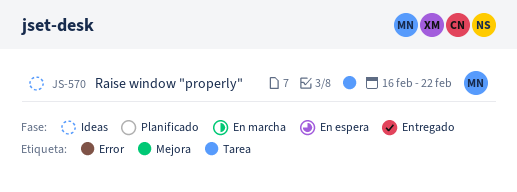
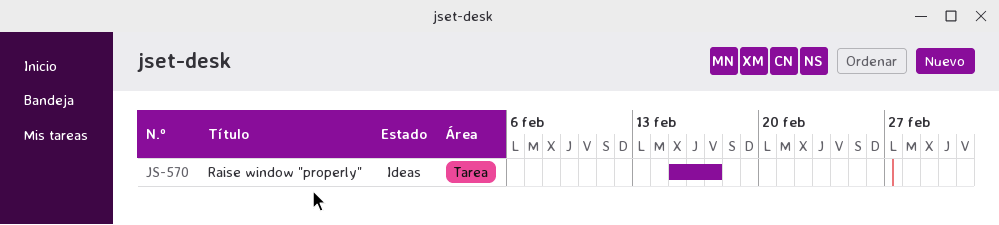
JS-570, start: Feb 16 -> Feb 15
JS-570, due: Feb 22 -> Feb 17

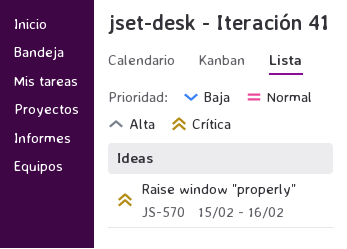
JS-570, due: Feb 17 -> Feb 16

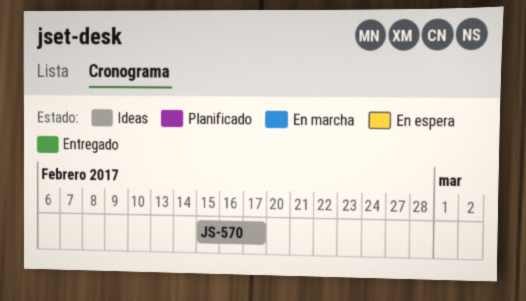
JS-570, due: Feb 16 -> Feb 17

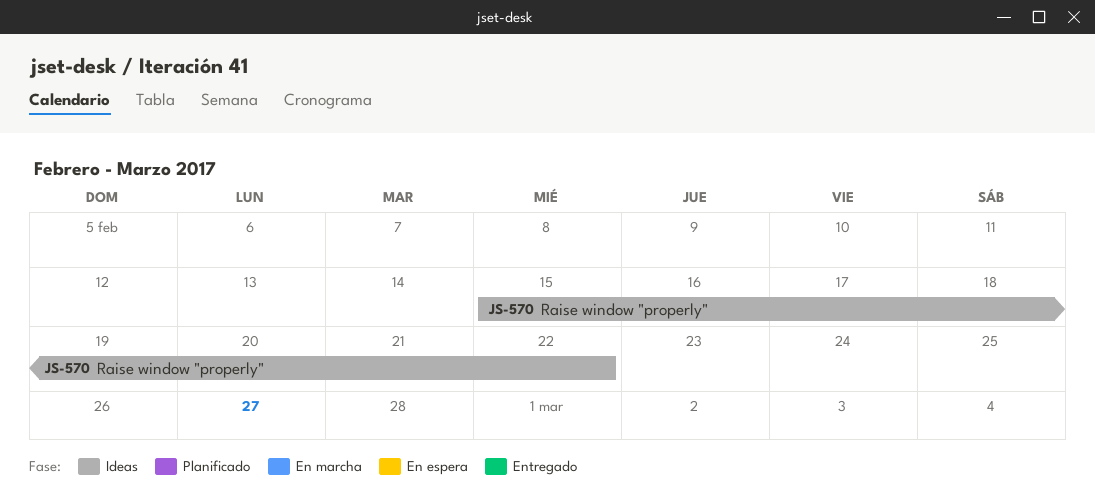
JS-570, due: Feb 17 -> Feb 22

